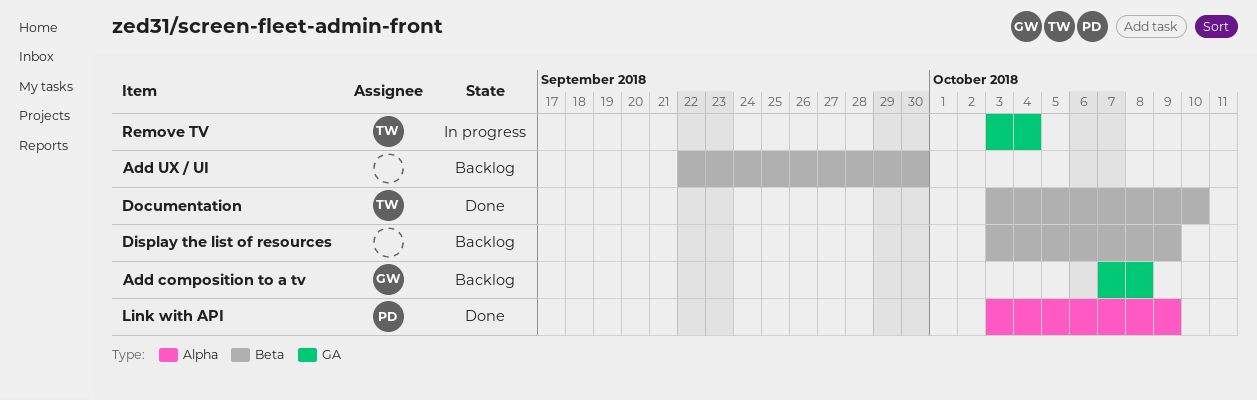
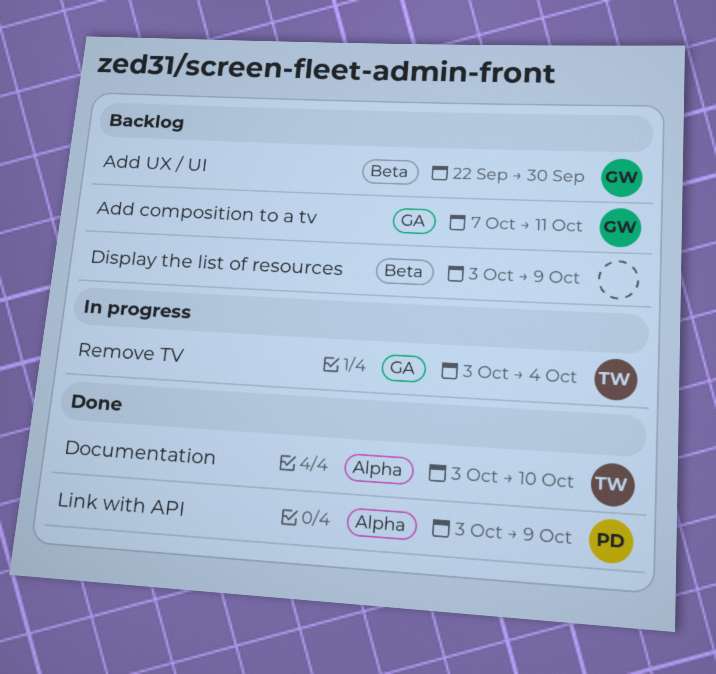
Add composition to a tv, due: Oct 8 -> Oct 11
Add UX / UI, owner: none -> GW
Documentation, label: Beta -> Alpha

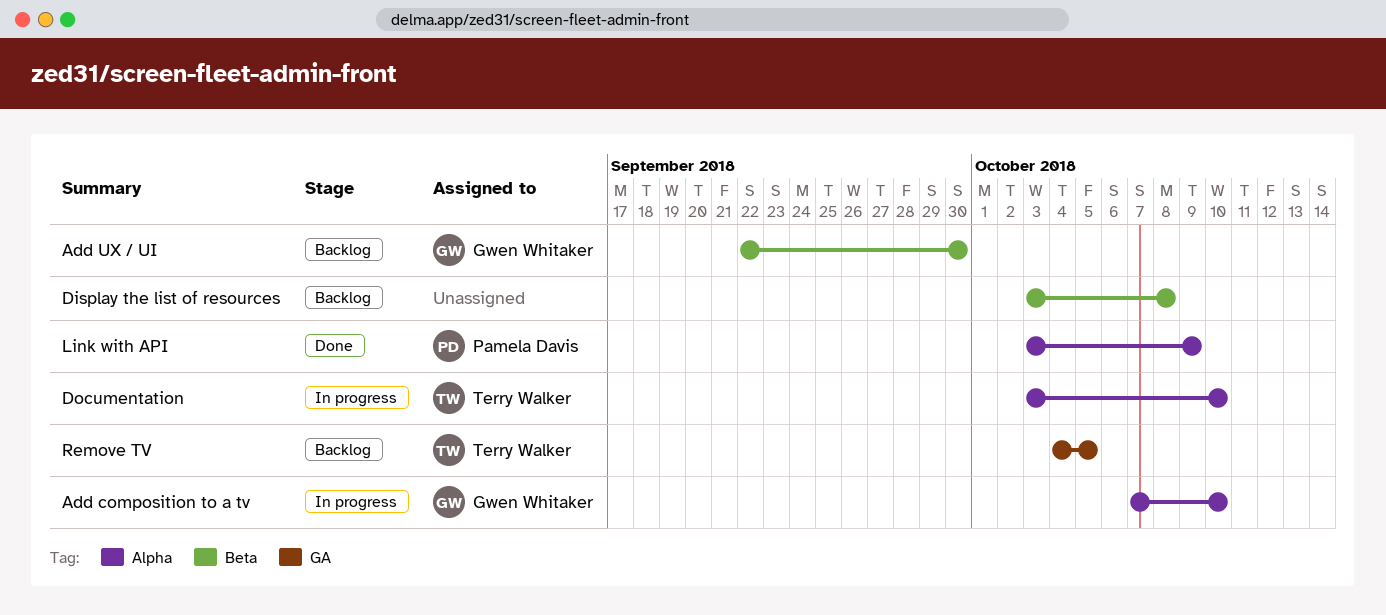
Add composition to a tv, status: Backlog -> In progress
Add composition to a tv, label: GA -> Alpha
Add composition to a tv, due: Oct 11 -> Oct 10
Display the list of resources, due: Oct 9 -> Oct 8
Documentation, status: Done -> In progress
Remove TV, status: In progress -> Backlog
Remove TV, start: Oct 3 -> Oct 4
Remove TV, due: Oct 4 -> Oct 5

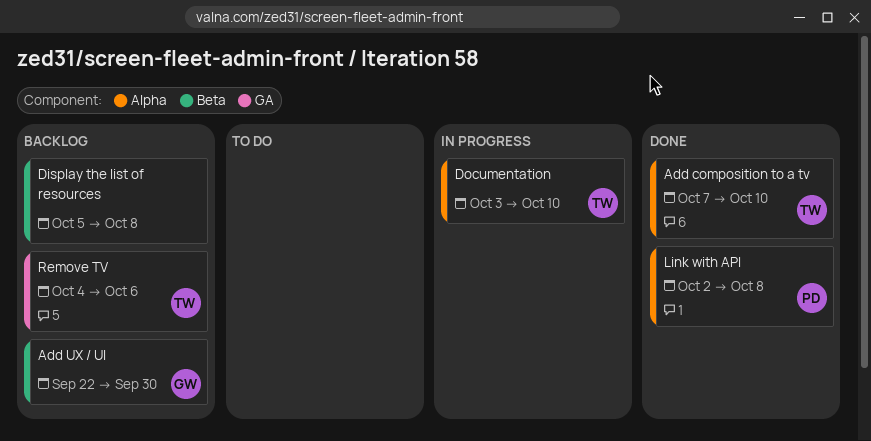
Add composition to a tv, status: In progress -> Done
Add composition to a tv, owner: Gwen Whitaker -> Terry Walker
Display the list of resources, start: Oct 3 -> Oct 5
Link with API, start: Oct 3 -> Oct 2
Link with API, due: Oct 9 -> Oct 8
Remove TV, due: Oct 5 -> Oct 6

